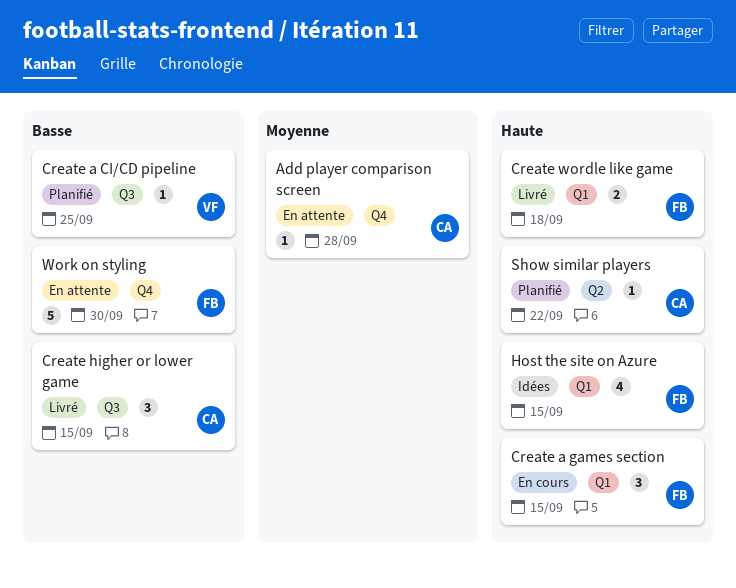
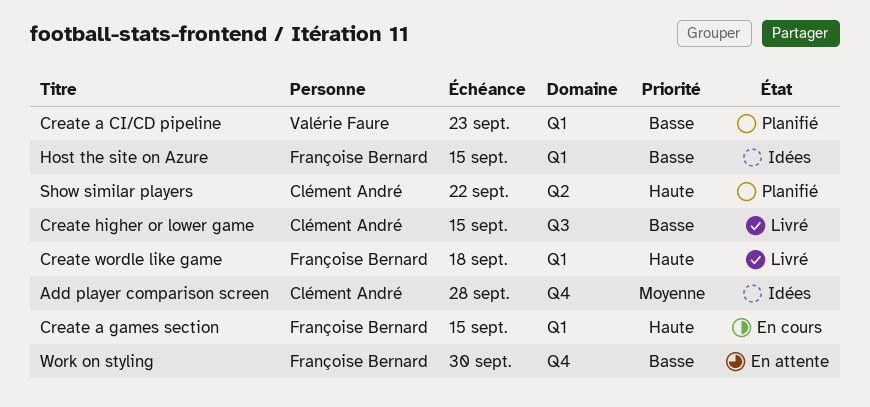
Add player comparison screen, status: En attente -> Idées
Create a CI/CD pipeline, label: Q3 -> Q1
Create a CI/CD pipeline, due: Sep 25 -> Sep 23
Host the site on Azure, priority: Haute -> Basse

